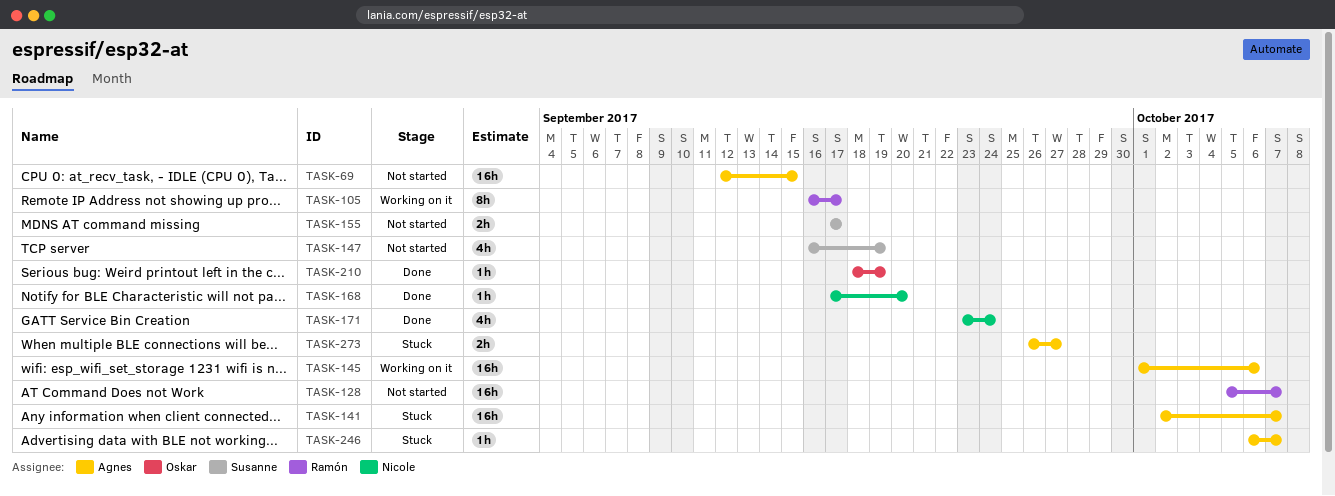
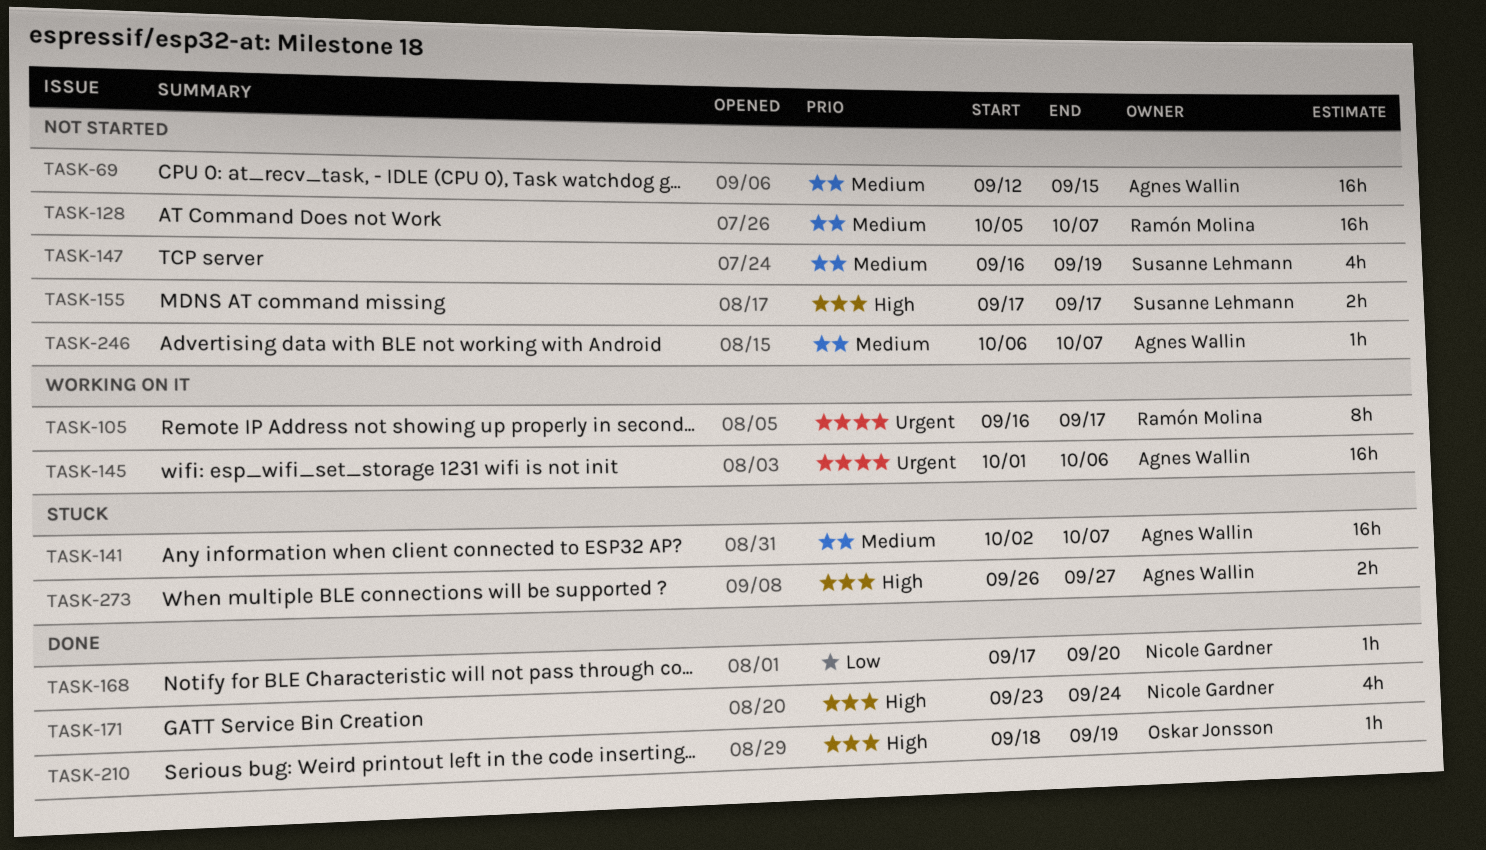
TASK-246, status: Stuck -> Not started

